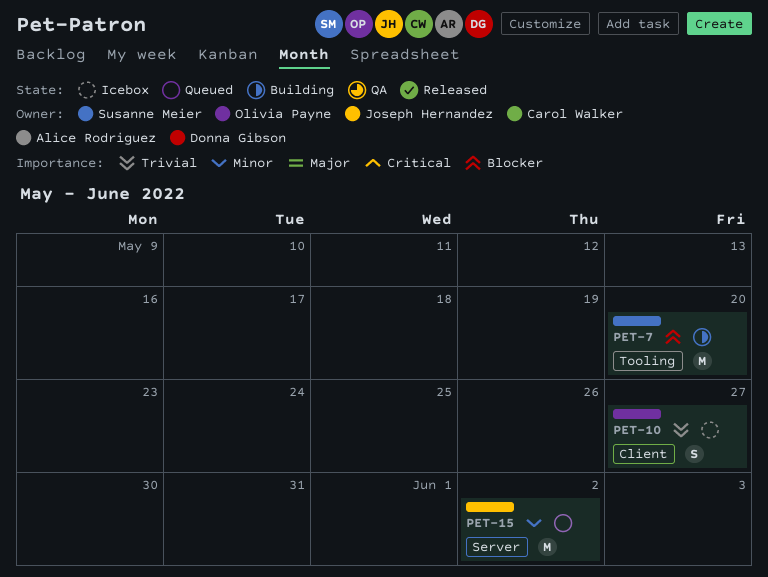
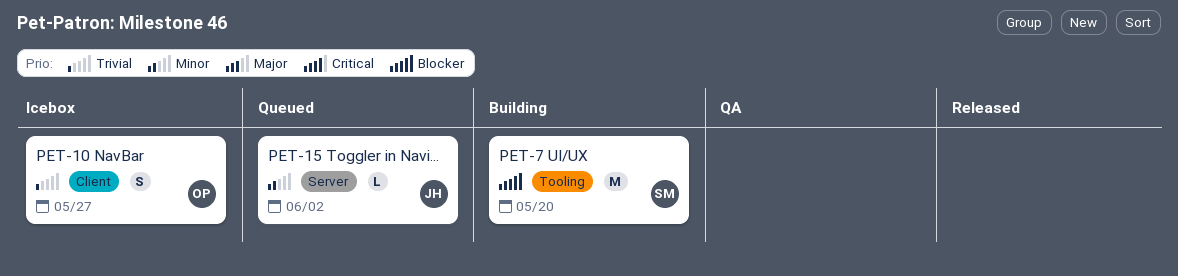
PET-15, estimate: M -> L

